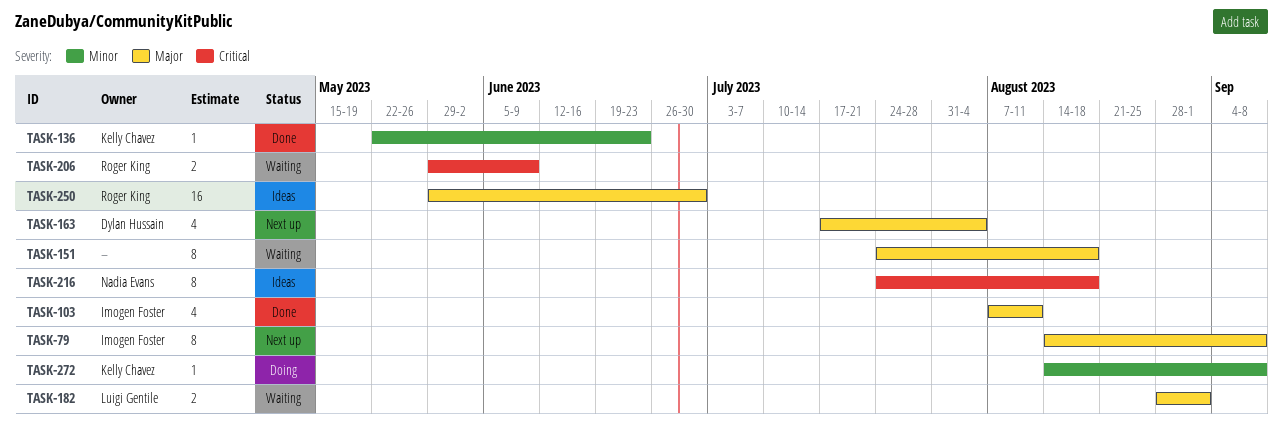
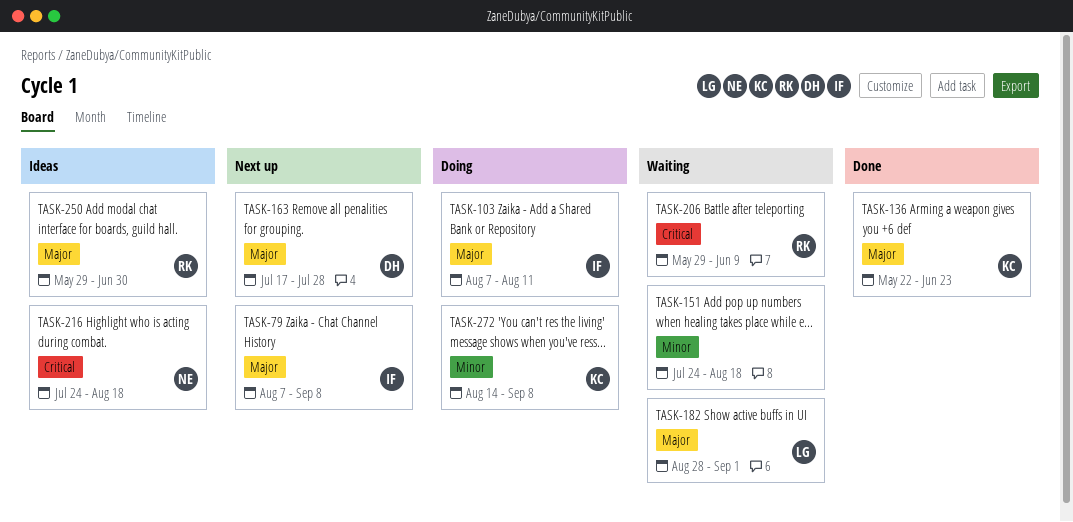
TASK-79, start: Aug 14 -> Aug 7
TASK-103, status: Done -> Doing
TASK-136, priority: Minor -> Major
TASK-151, priority: Major -> Minor
TASK-163, due: Aug 4 -> Jul 28

